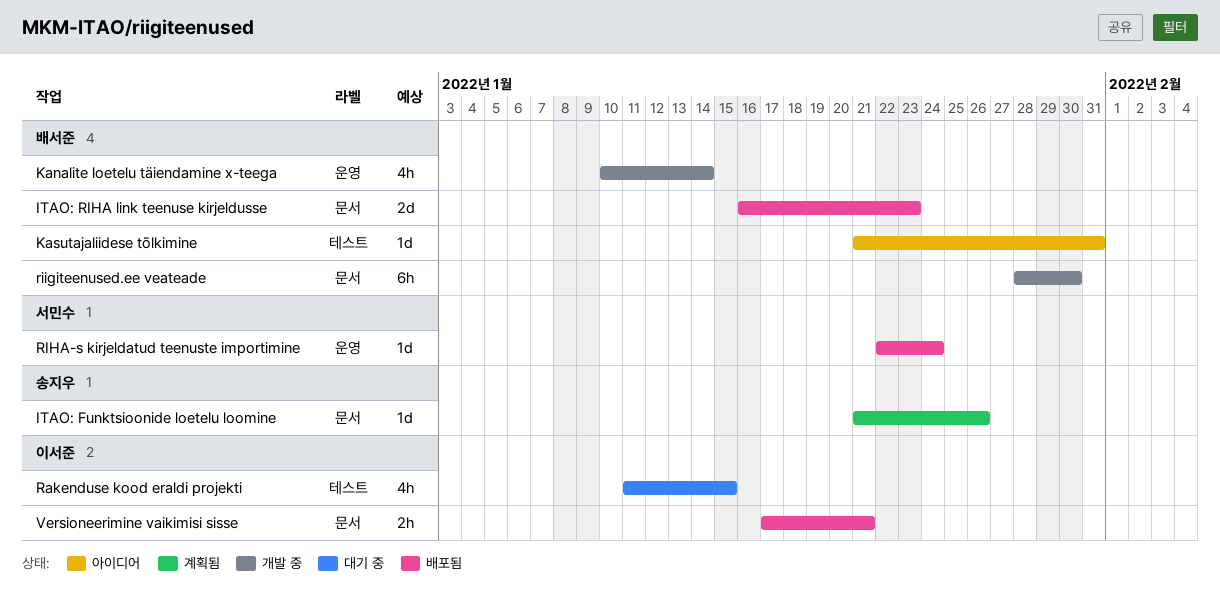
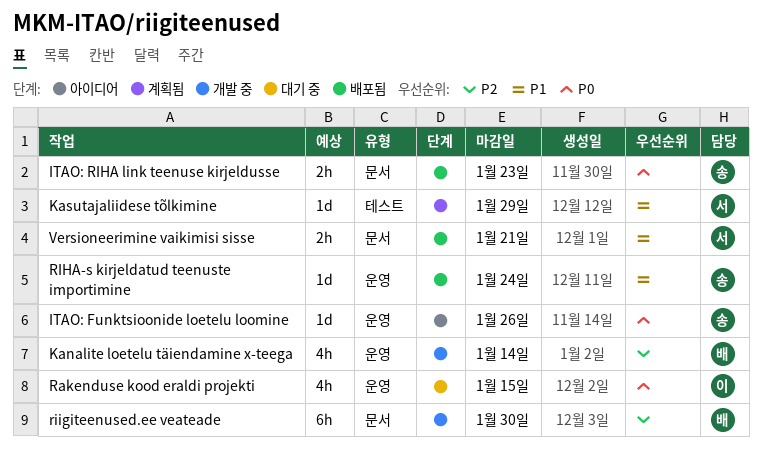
ITAO: Funktsioonide loetelu loomine, status: 계획됨 -> 아이디어
ITAO: Funktsioonide loetelu loomine, label: 문서 -> 운영
ITAO: RIHA link teenuse kirjeldusse, owner: 배서준 -> 송지우
ITAO: RIHA link teenuse kirjeldusse, estimate: 2d -> 2h
Kasutajaliidese tõlkimine, status: 아이디어 -> 계획됨
Kasutajaliidese tõlkimine, owner: 배서준 -> 서민수
Kasutajaliidese tõlkimine, due: Jan 31 -> Jan 29
Rakenduse kood eraldi projekti, label: 테스트 -> 운영
RIHA-s kirjeldatud teenuste importimine, owner: 서민수 -> 송지우
Versioneerimine vaikimisi sisse, owner: 이서준 -> 서민수

